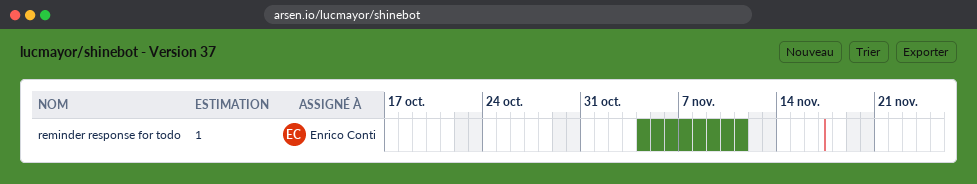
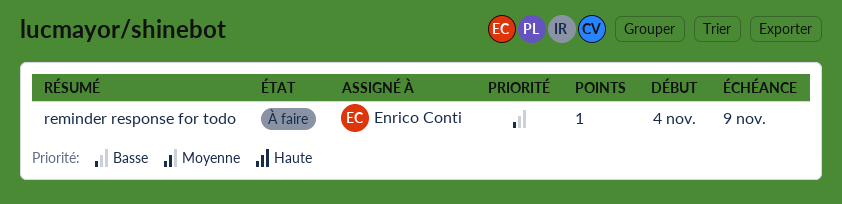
reminder response for todo, due: Nov 11 -> Nov 9

